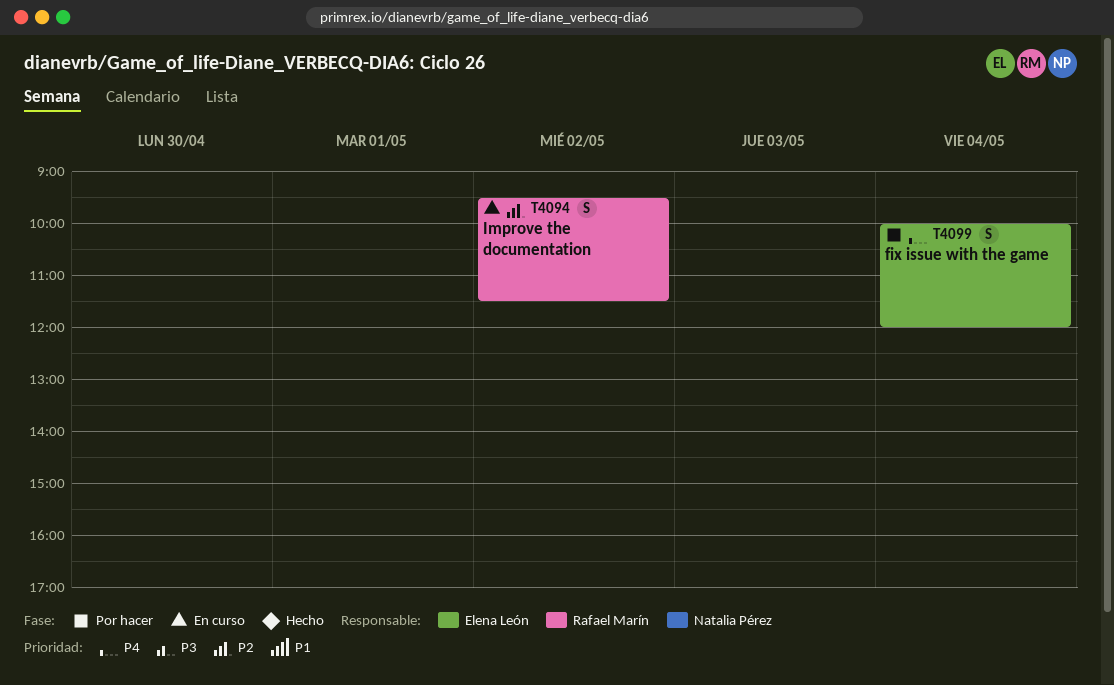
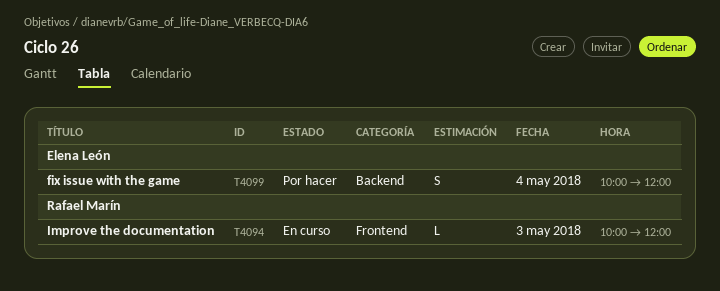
T4094, estimate: S -> L
T4094, day: May 2 -> May 3
T4094, begins: 09:30 -> 10:00
T4094, ends: 11:30 -> 12:00

